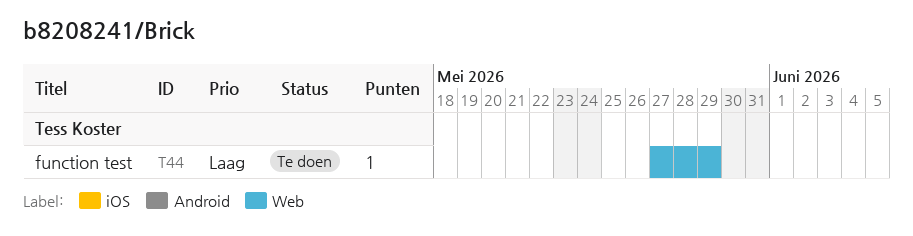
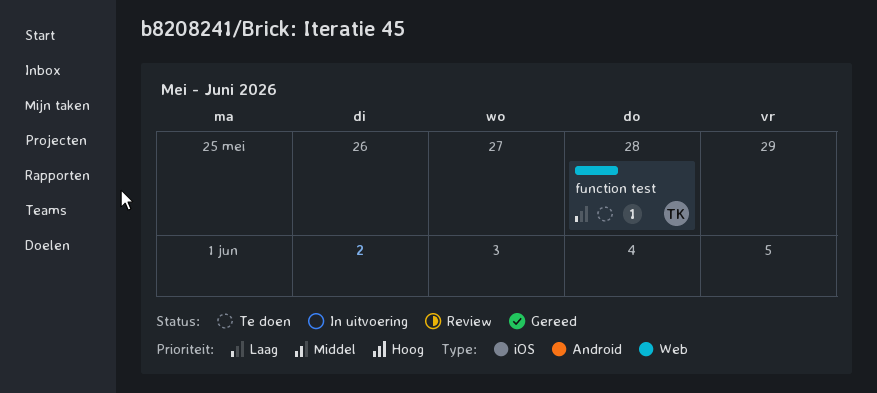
function test, due: May 29 -> May 28

